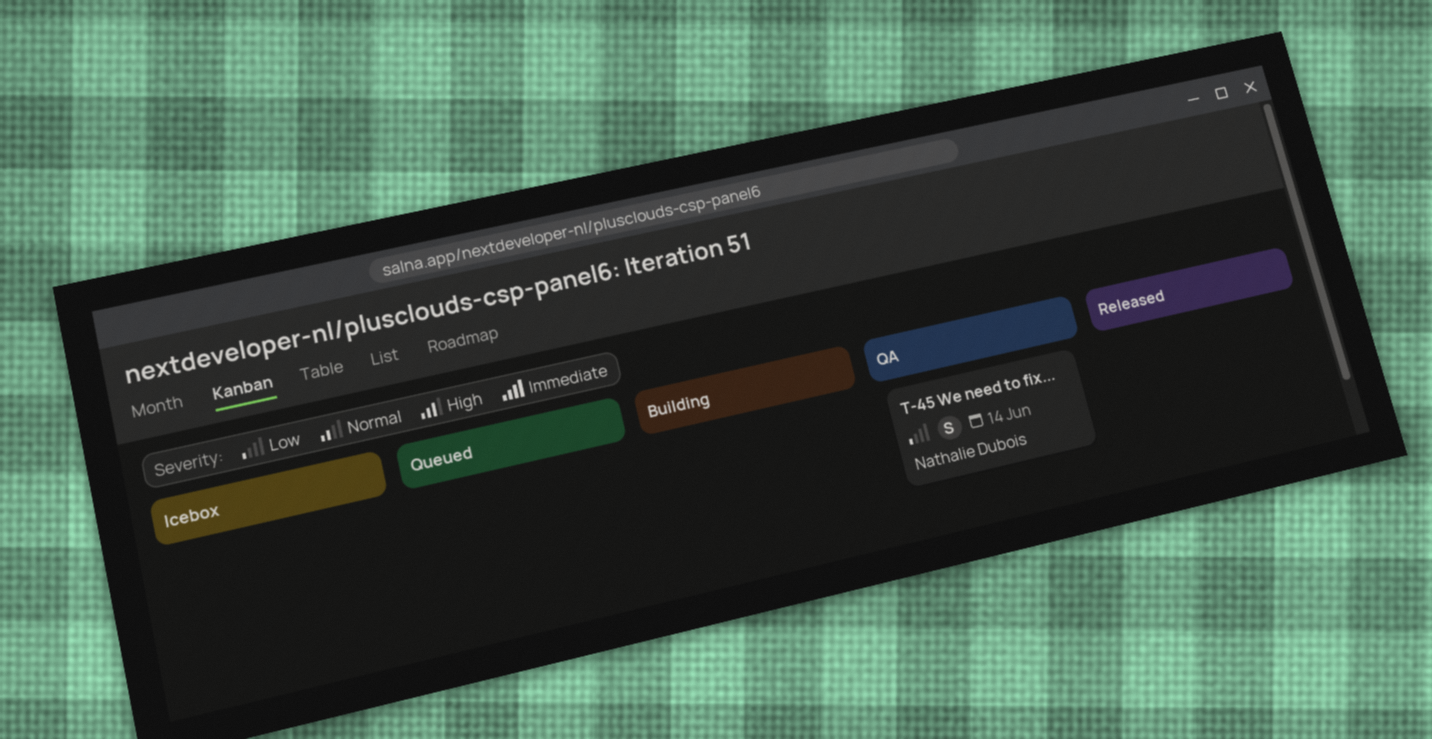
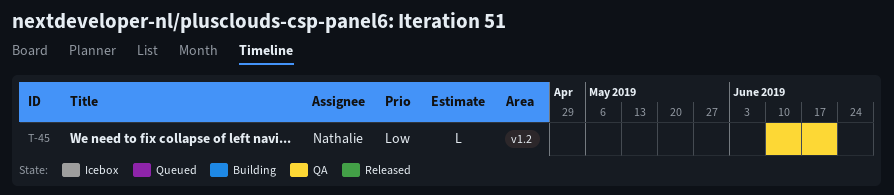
T-45, estimate: S -> L
T-45, due: Jun 14 -> Jun 21

